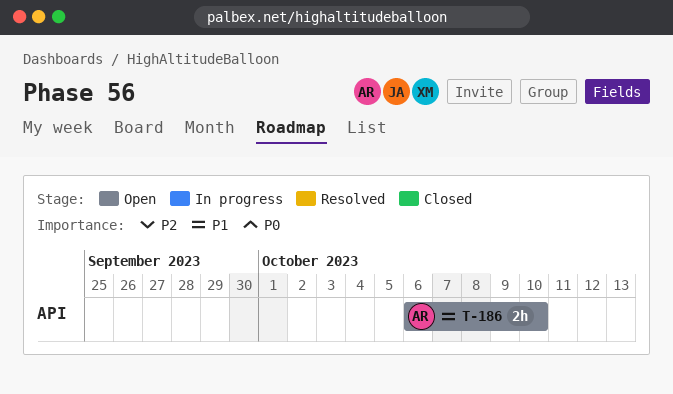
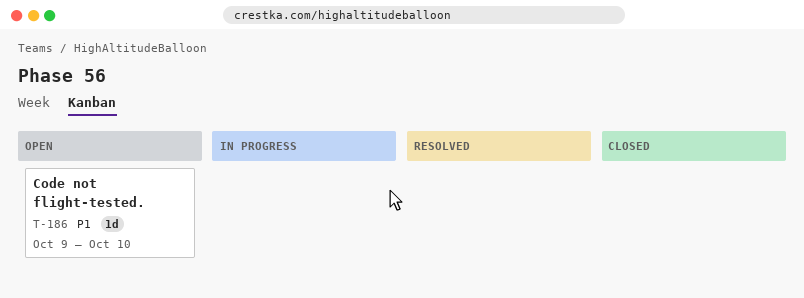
T-186, estimate: 2h -> 1d
T-186, start: Oct 6 -> Oct 9

